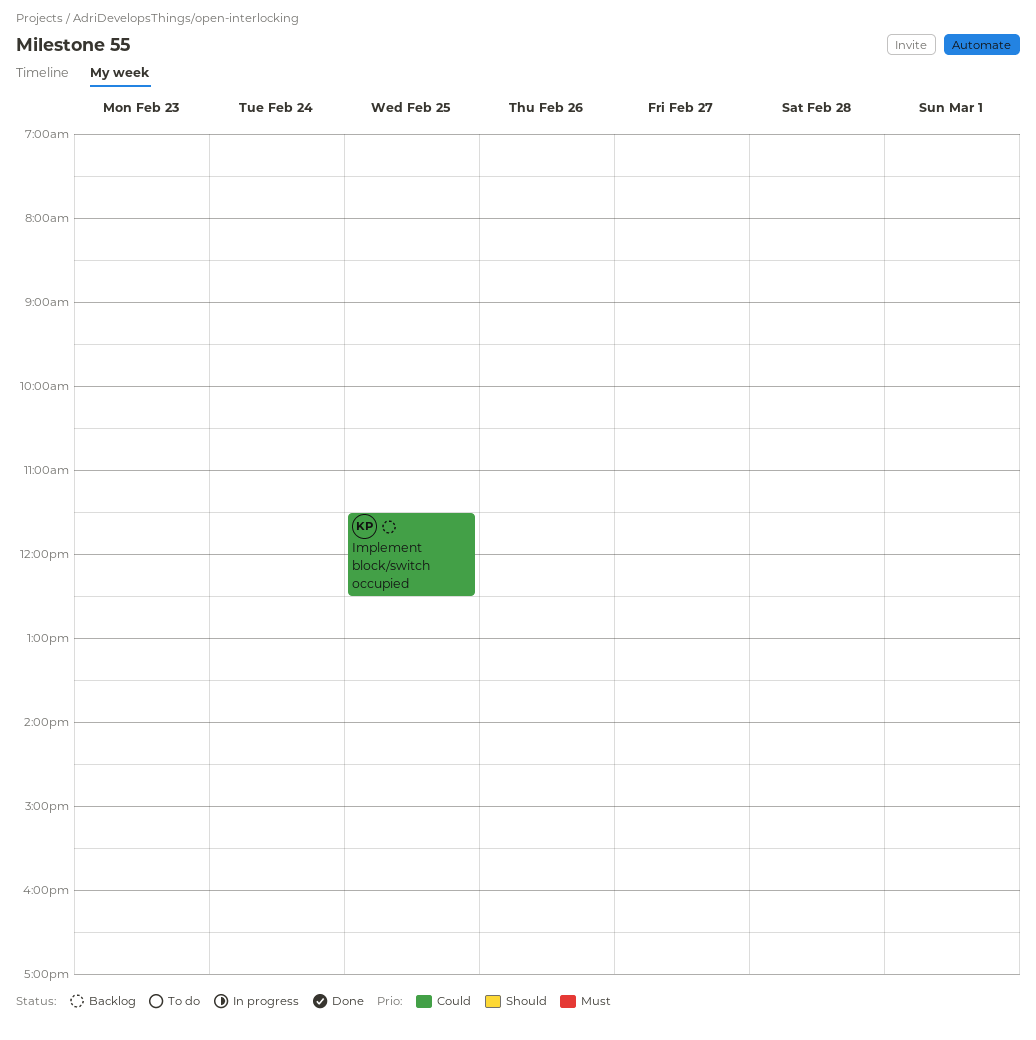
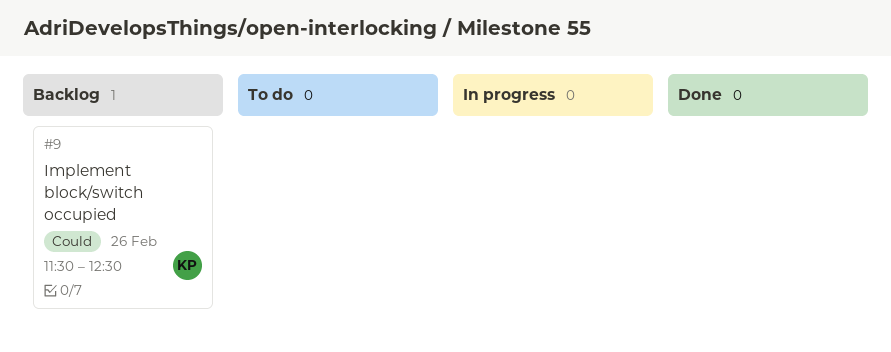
Implement block/switch occupied, day: Feb 25 -> Feb 26

